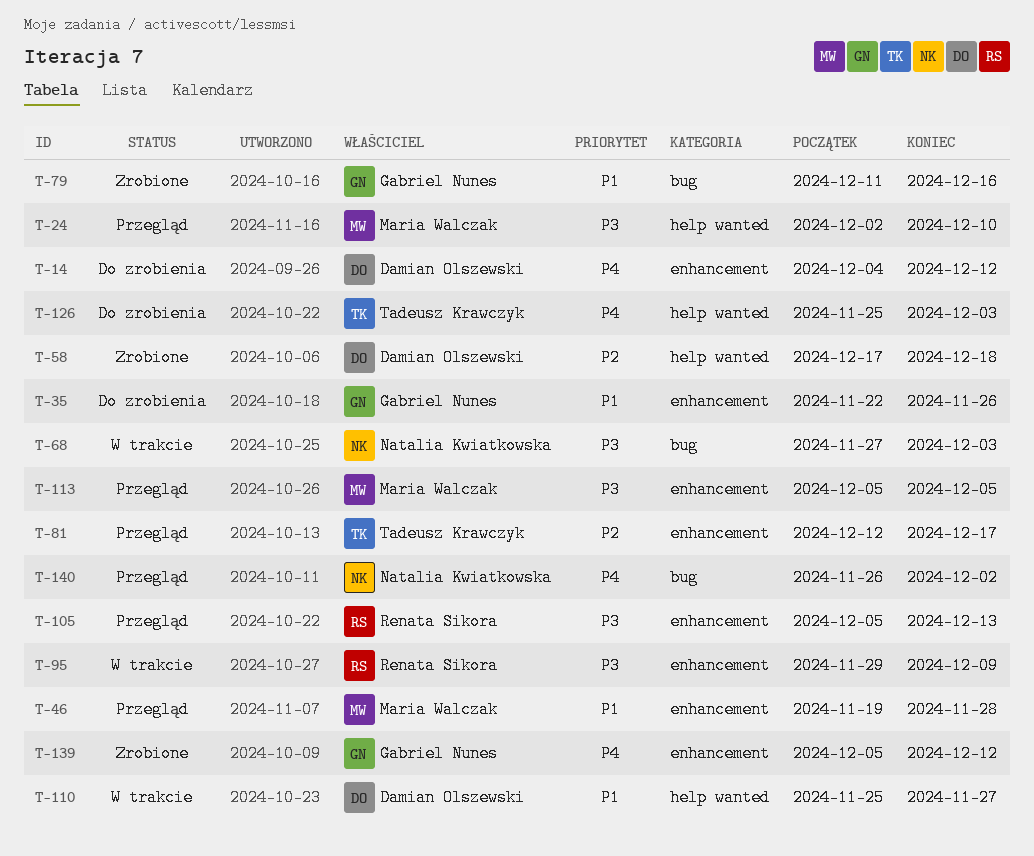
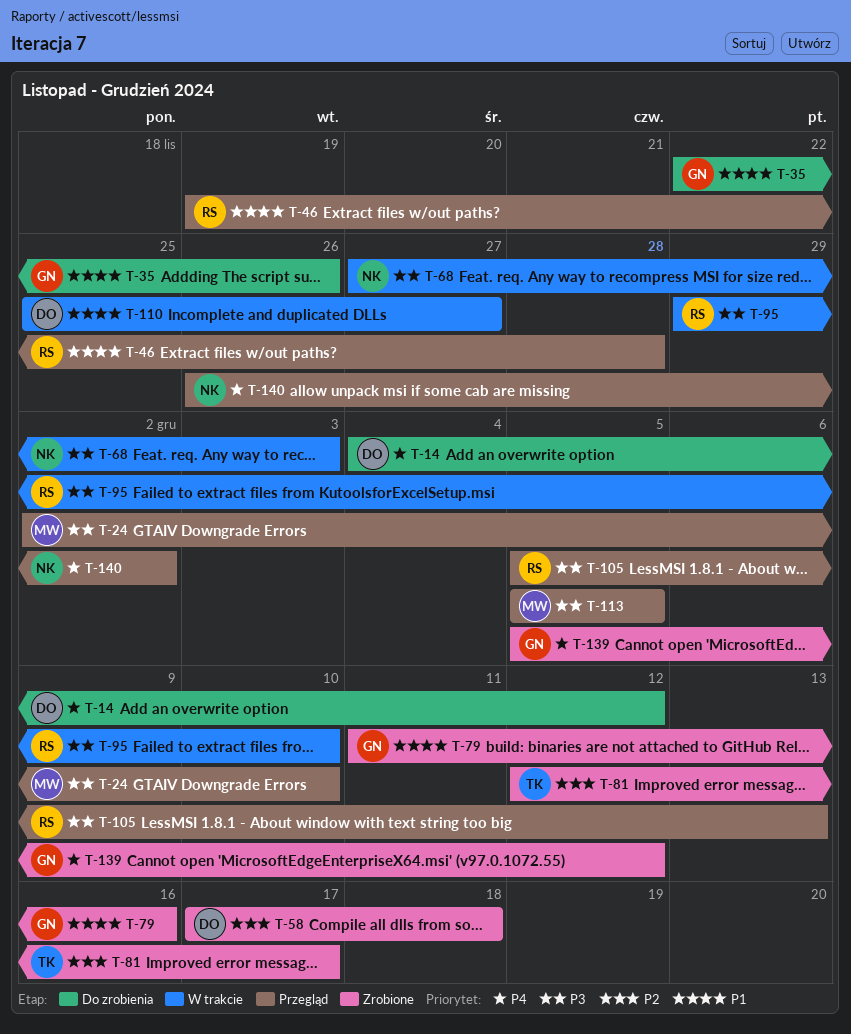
T-46, owner: Maria Walczak -> Renata Sikora
T-81, status: Przegląd -> Zrobione
T-95, due: Dec 9 -> Dec 10
T-126: present -> none

